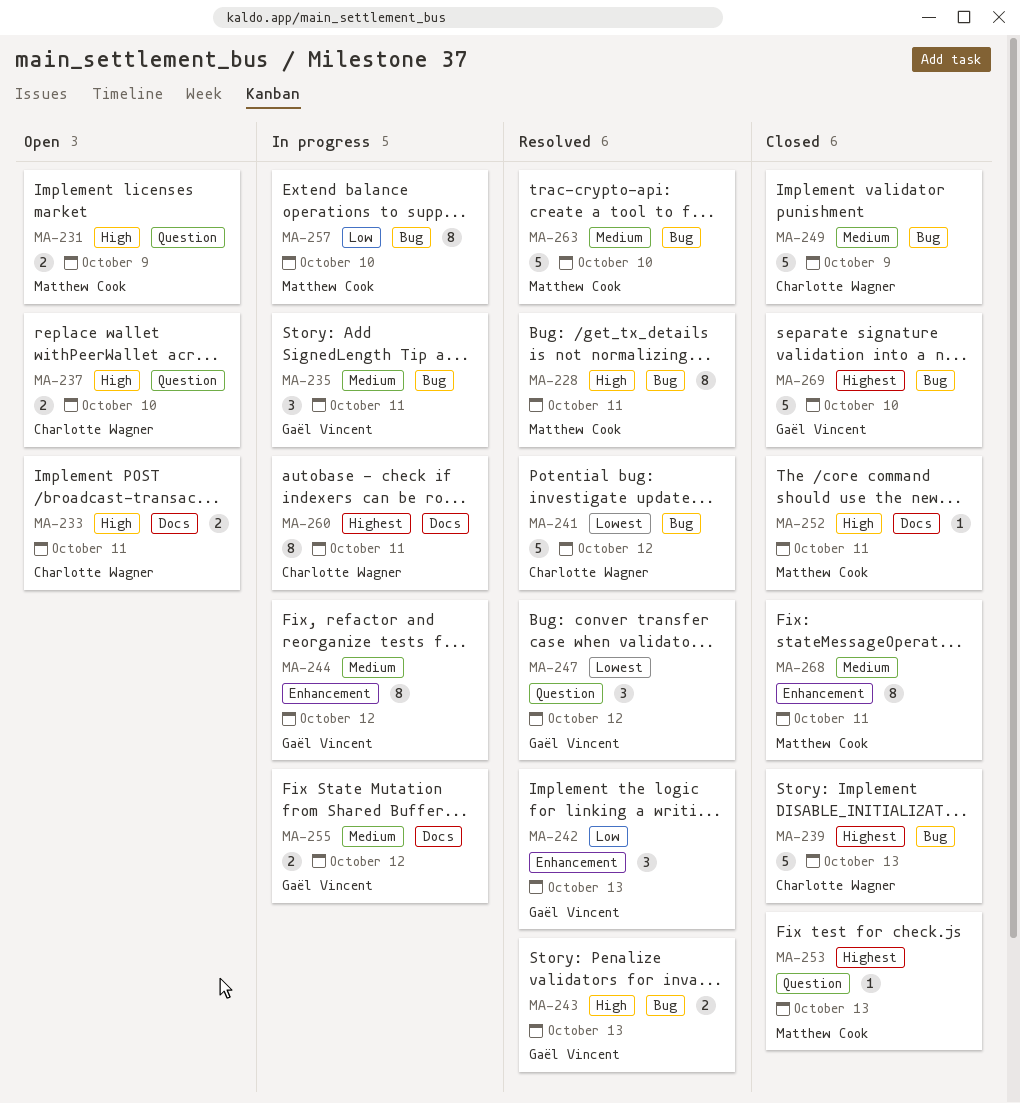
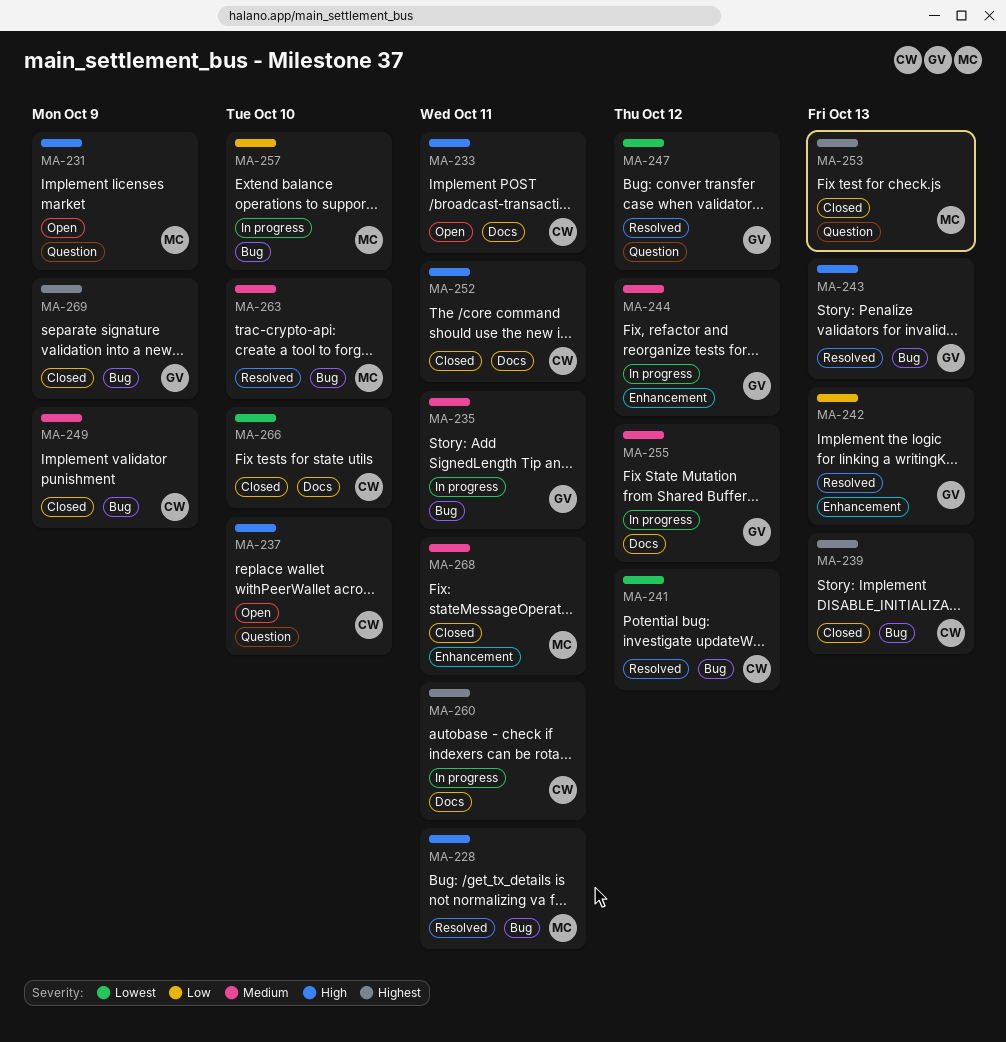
MA-252, owner: Matthew Cook -> Charlotte Wagner
MA-266: none -> present
MA-269, due: Oct 10 -> Oct 9

